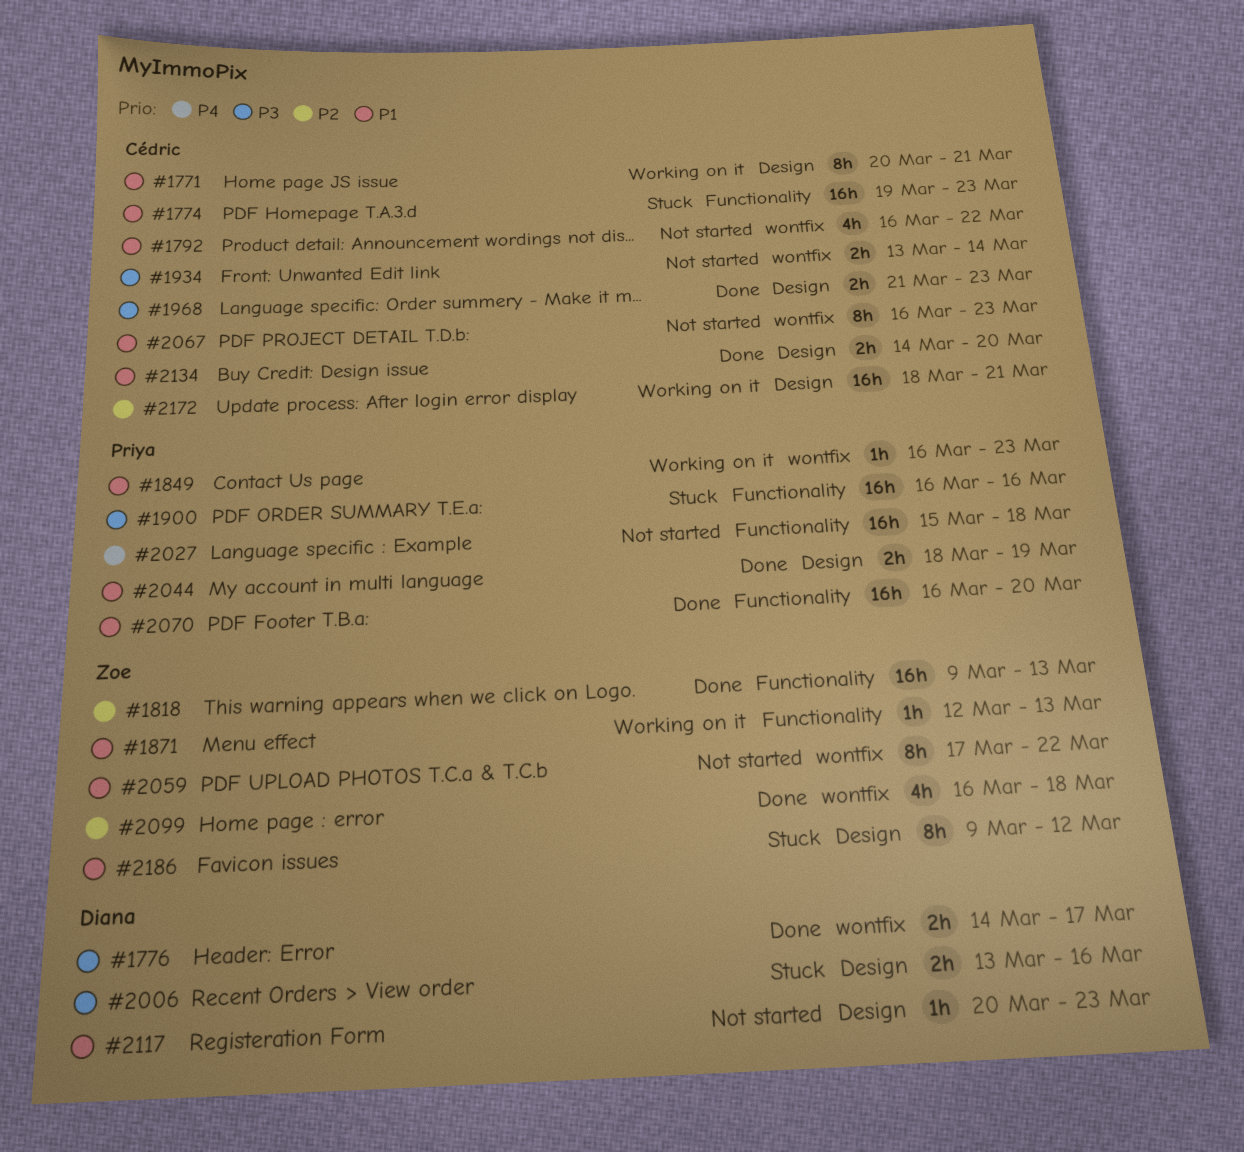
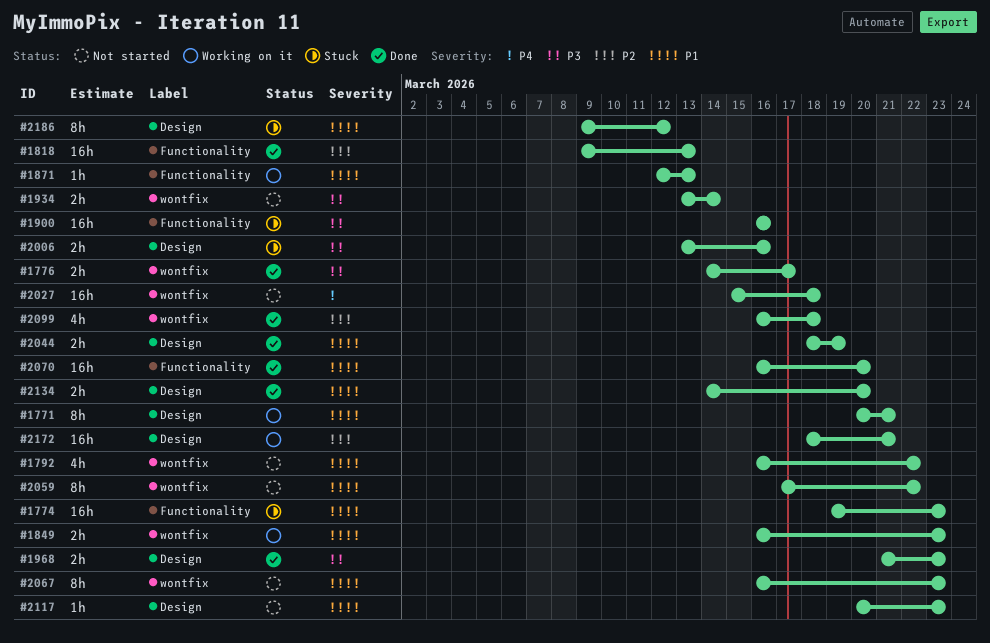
#1849, estimate: 1h -> 2h
#2027, label: Functionality -> wontfix

